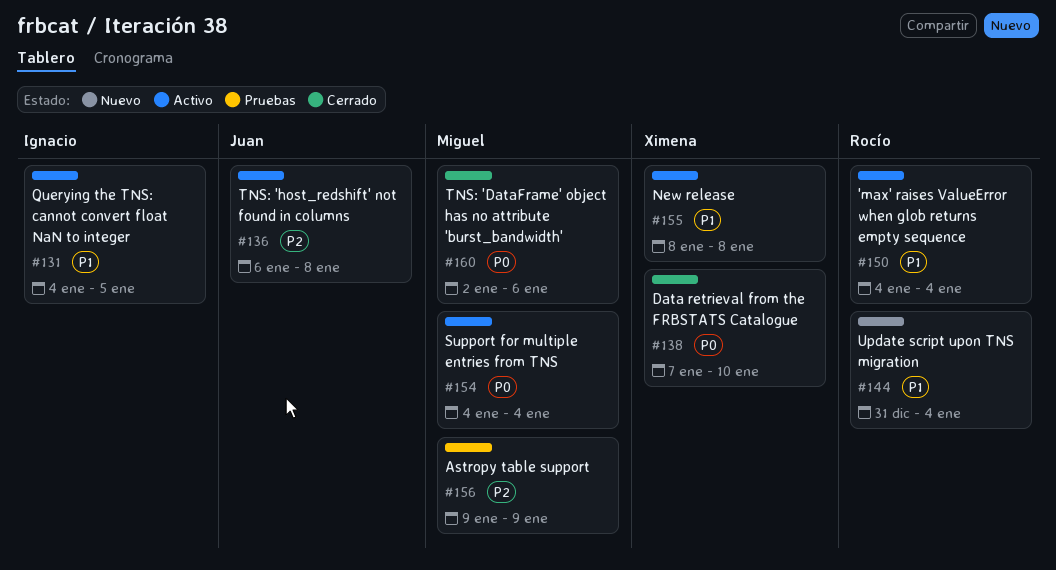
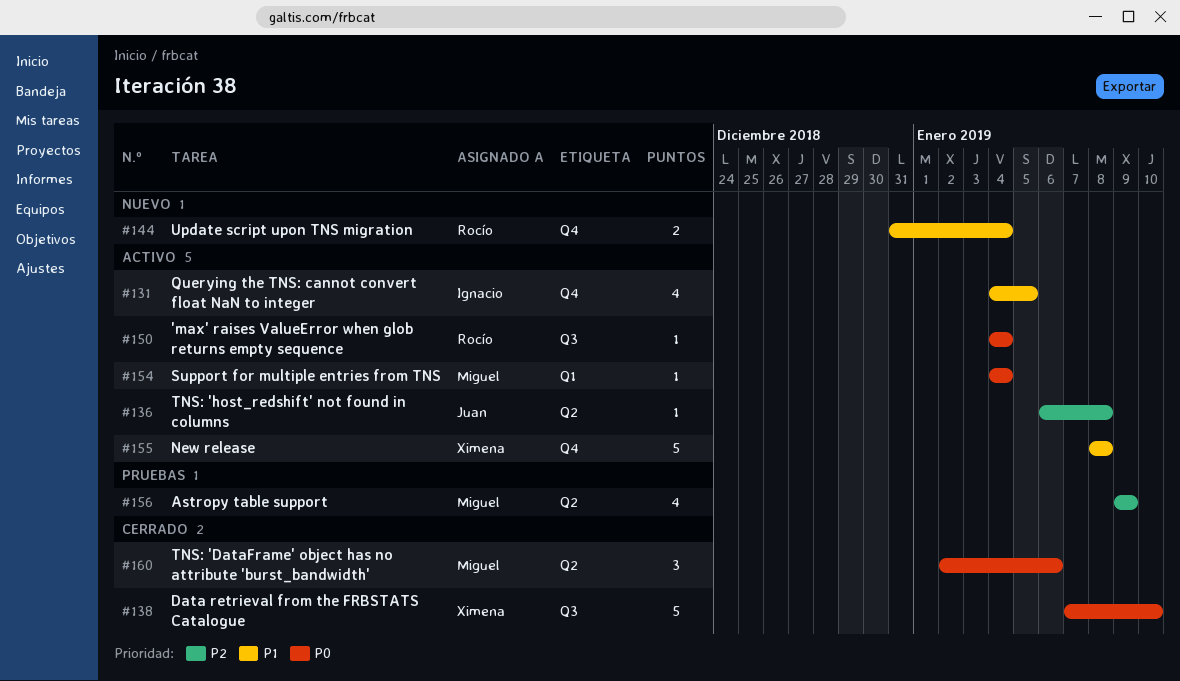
#150, priority: P1 -> P0

